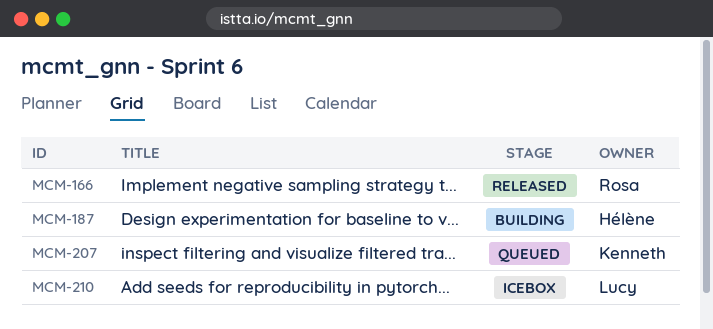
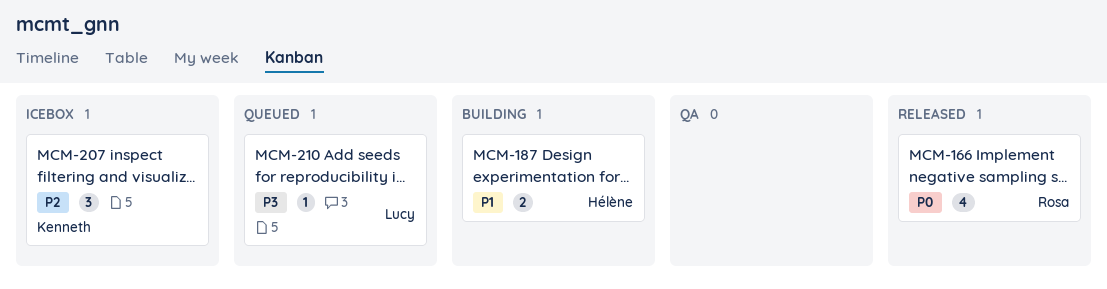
MCM-207, status: Queued -> Icebox
MCM-210, status: Icebox -> Queued

